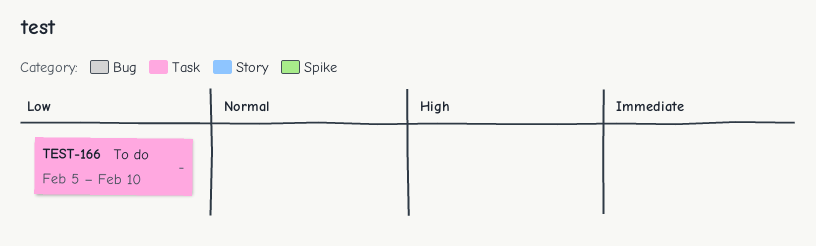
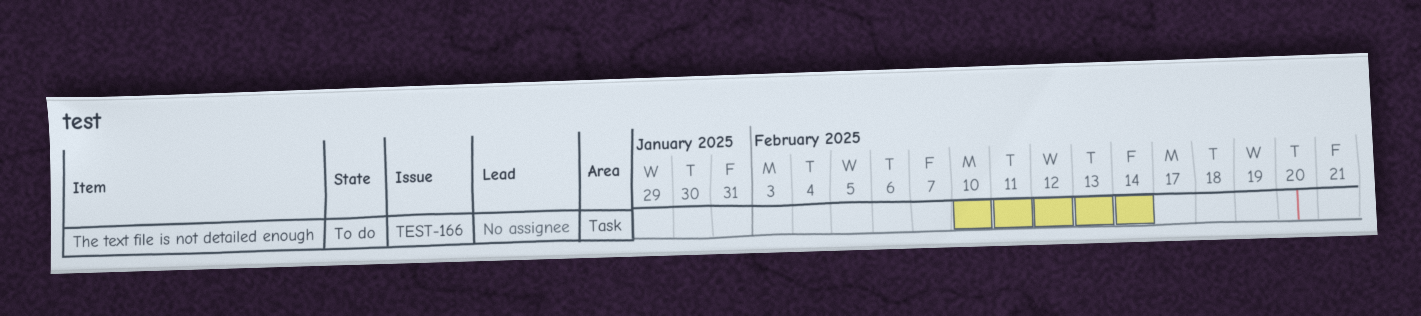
TEST-166, start: Feb 5 -> Feb 10
TEST-166, due: Feb 10 -> Feb 14

